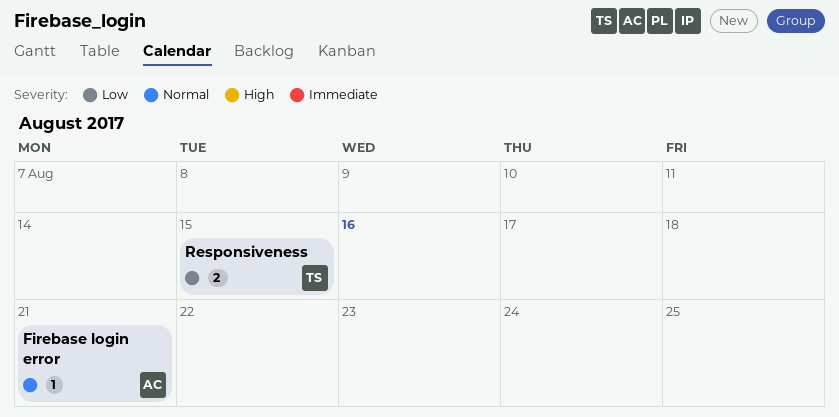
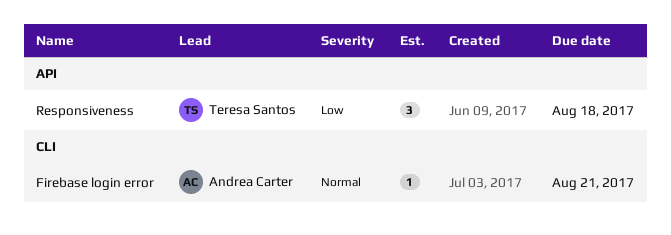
Responsiveness, estimate: 2 -> 3
Responsiveness, due: Aug 15 -> Aug 18

